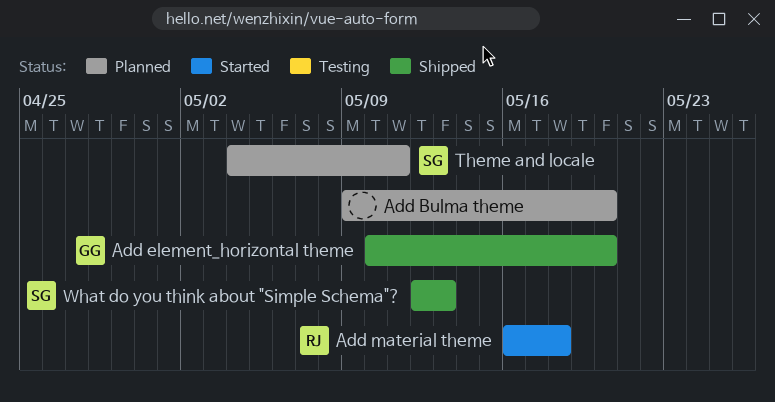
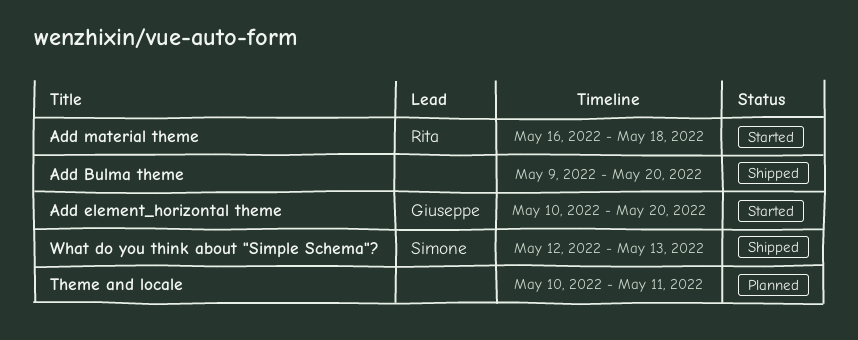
Add Bulma theme, status: Planned -> Shipped
Add element_horizontal theme, status: Shipped -> Started
Theme and locale, owner: Simone -> none
Theme and locale, start: May 4 -> May 10

